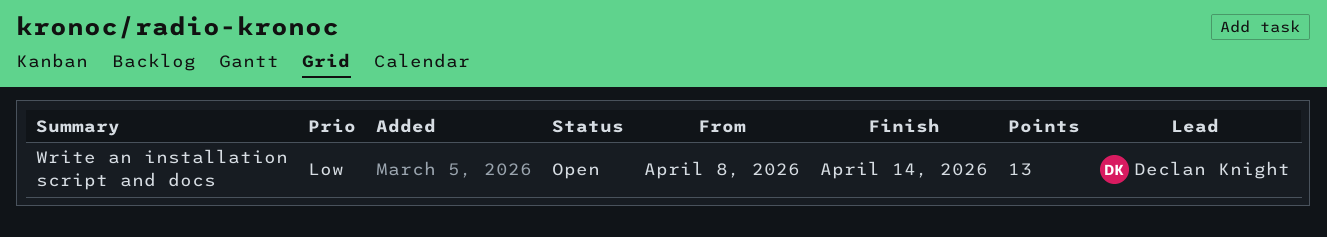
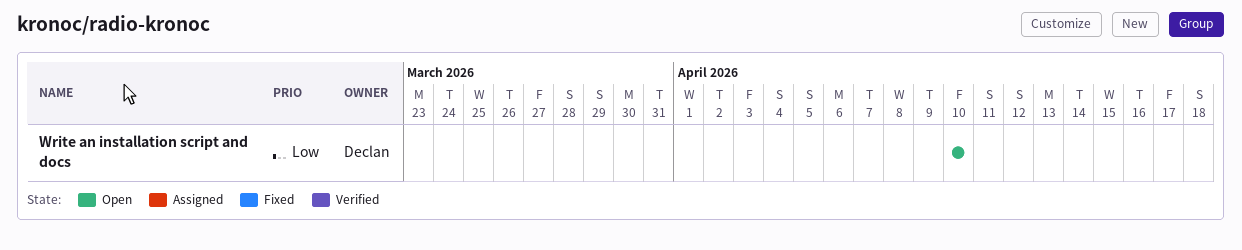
Write an installation script and docs, start: Apr 8 -> Apr 10
Write an installation script and docs, due: Apr 14 -> Apr 10

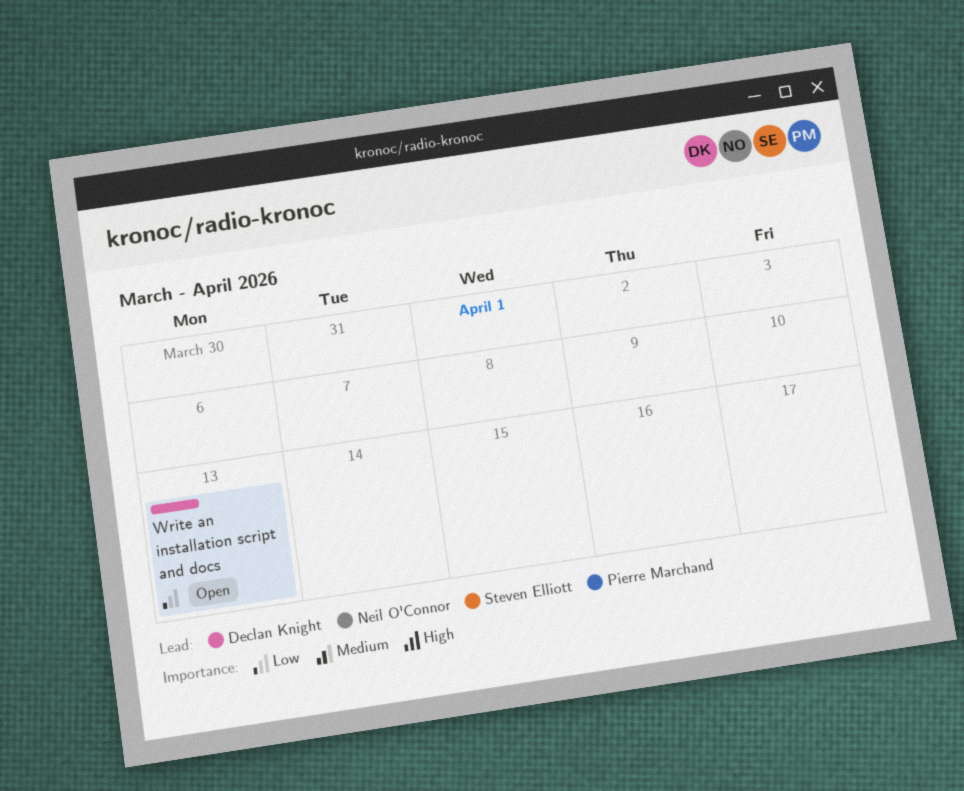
Write an installation script and docs, due: Apr 10 -> Apr 13

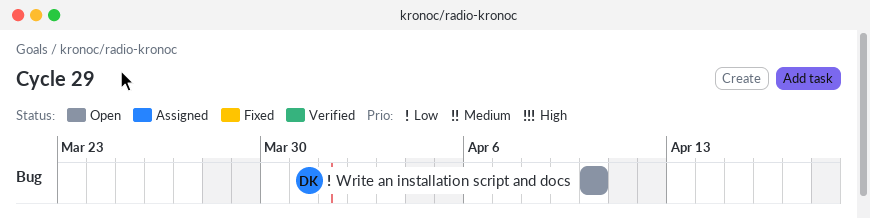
Write an installation script and docs, due: Apr 13 -> Apr 10

